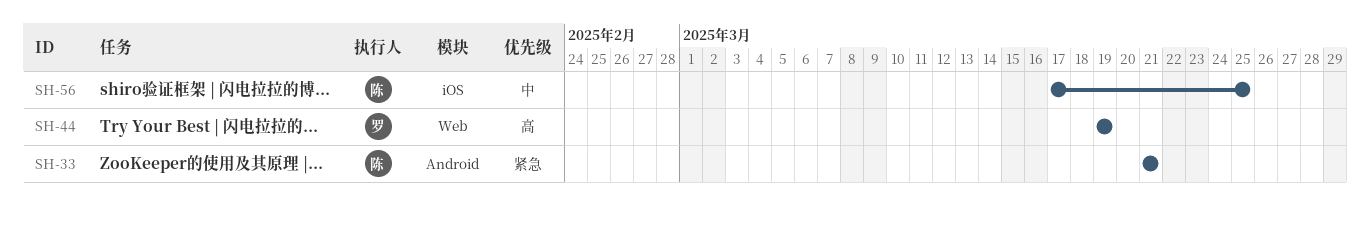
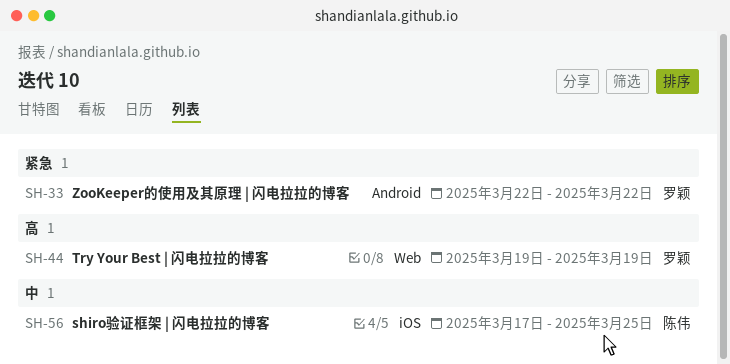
SH-33, owner: 陈伟 -> 罗颖
SH-33, start: Mar 21 -> Mar 22
SH-33, due: Mar 21 -> Mar 22

